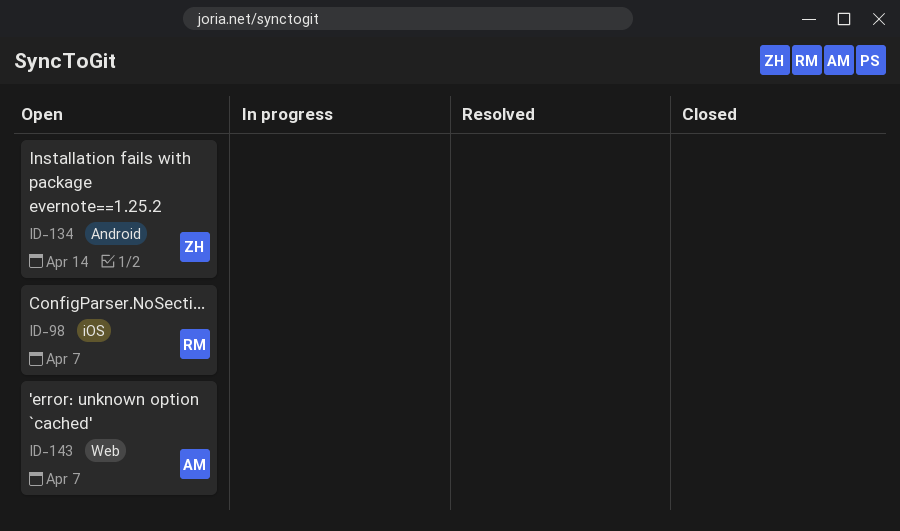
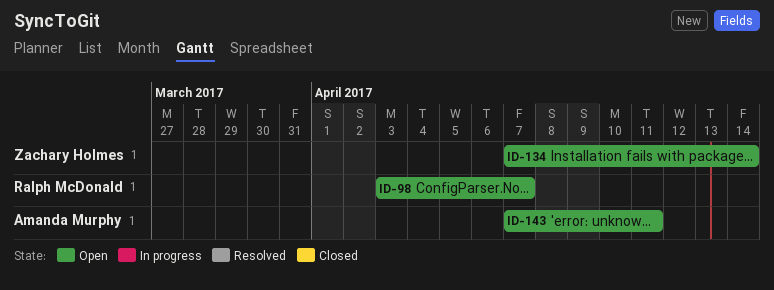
ID-143, due: Apr 7 -> Apr 11

